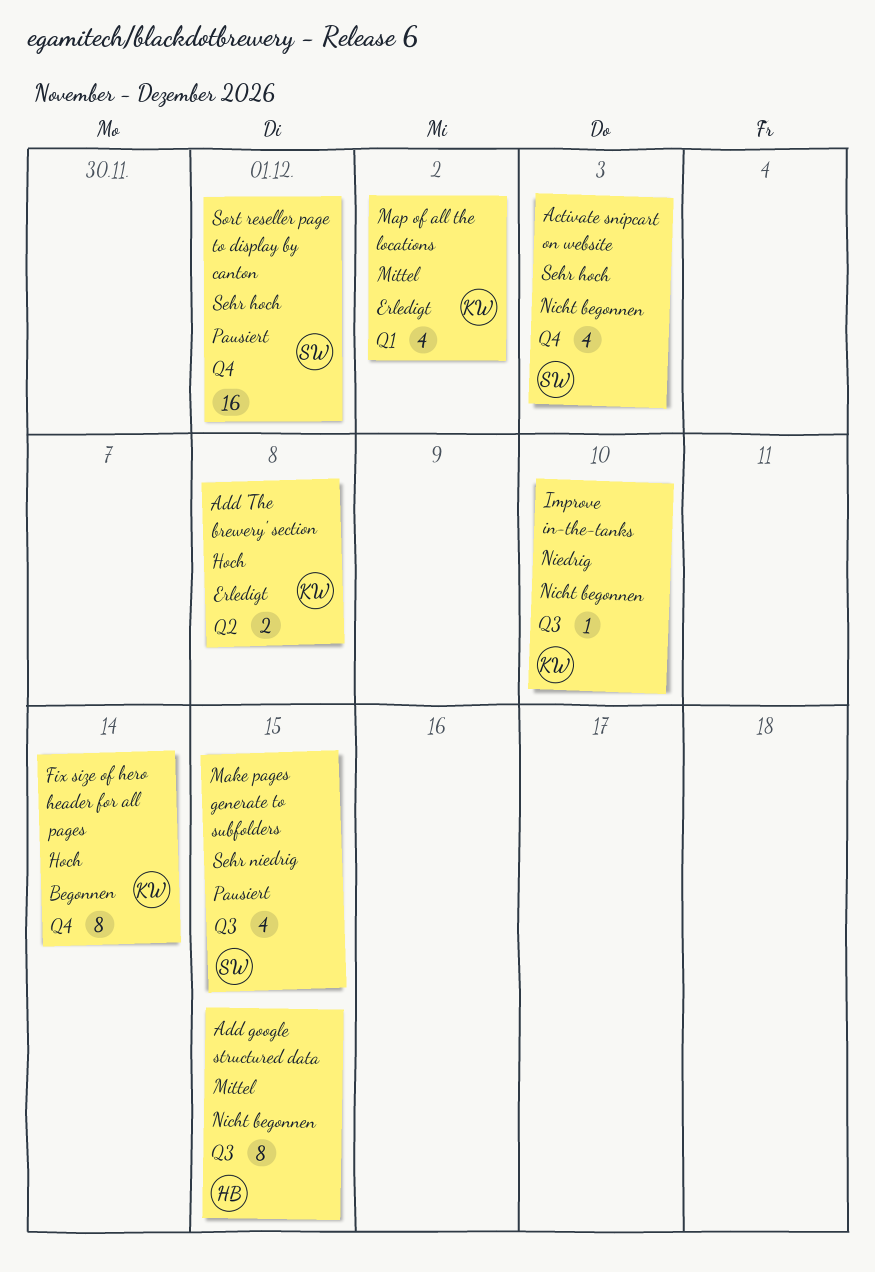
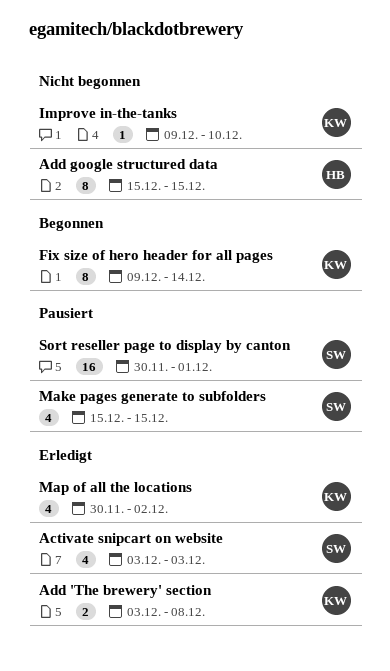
Activate snipcart on website, status: Nicht begonnen -> Erledigt

